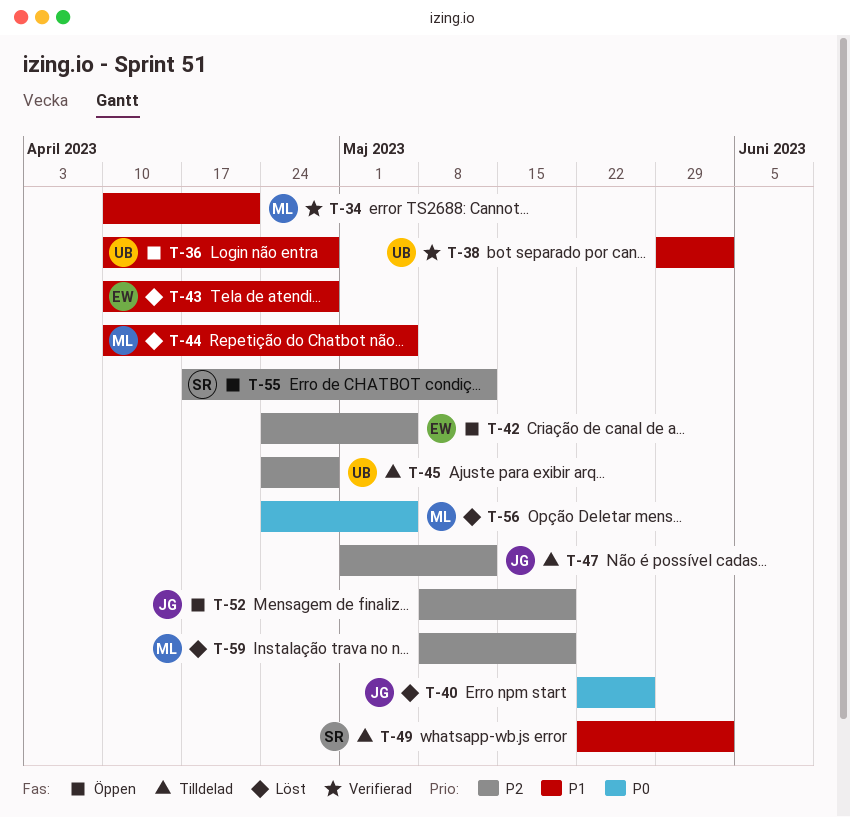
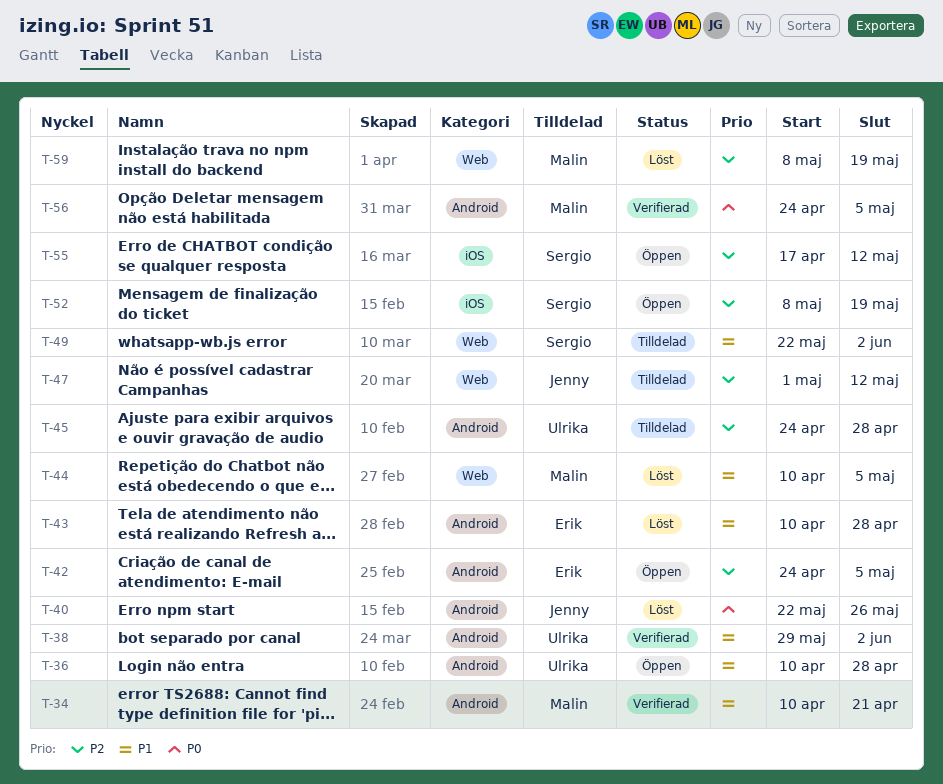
T-52, owner: Jenny -> Sergio
T-56, status: Löst -> Verifierad

